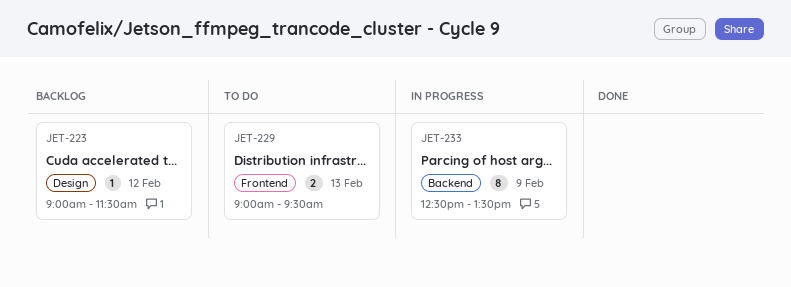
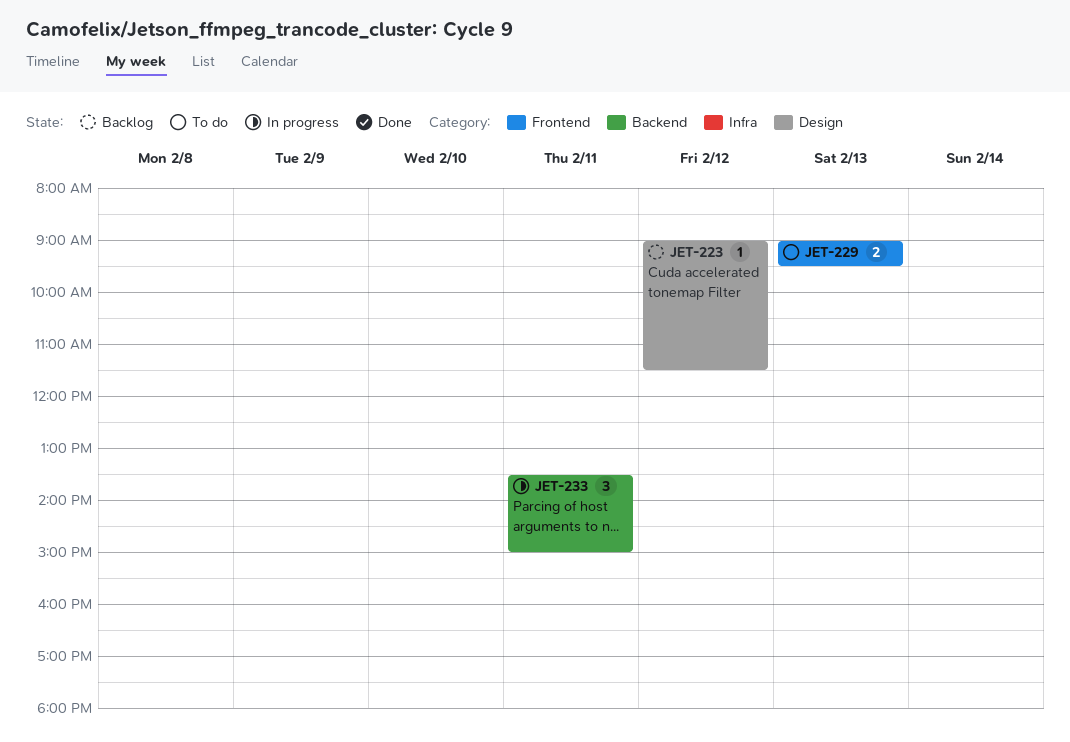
JET-233, estimate: 8 -> 3
JET-233, day: Feb 9 -> Feb 11
JET-233, begins: 12:30 -> 13:30
JET-233, ends: 13:30 -> 15:00

